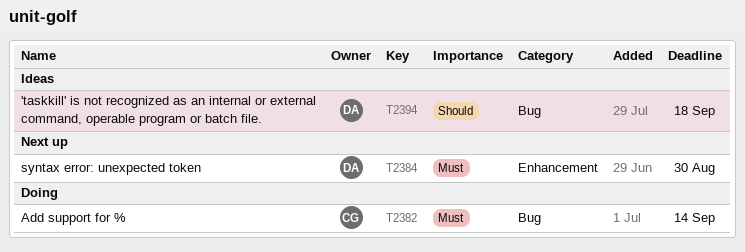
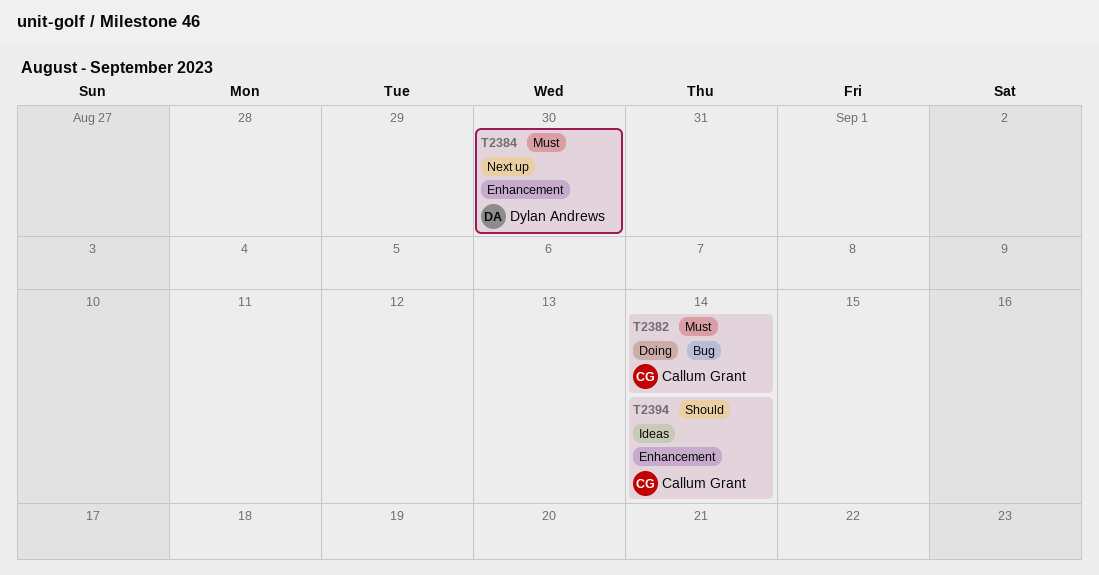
T2394, owner: Dylan Andrews -> Callum Grant
T2394, label: Bug -> Enhancement
T2394, due: Sep 18 -> Sep 14

